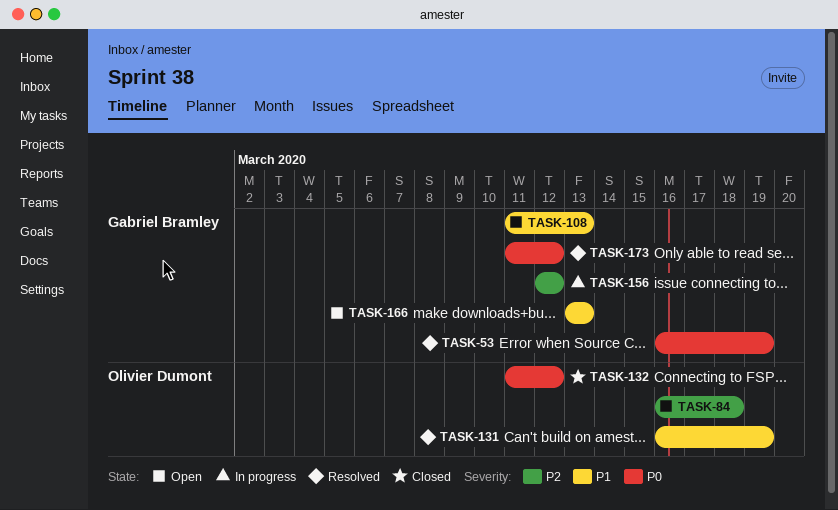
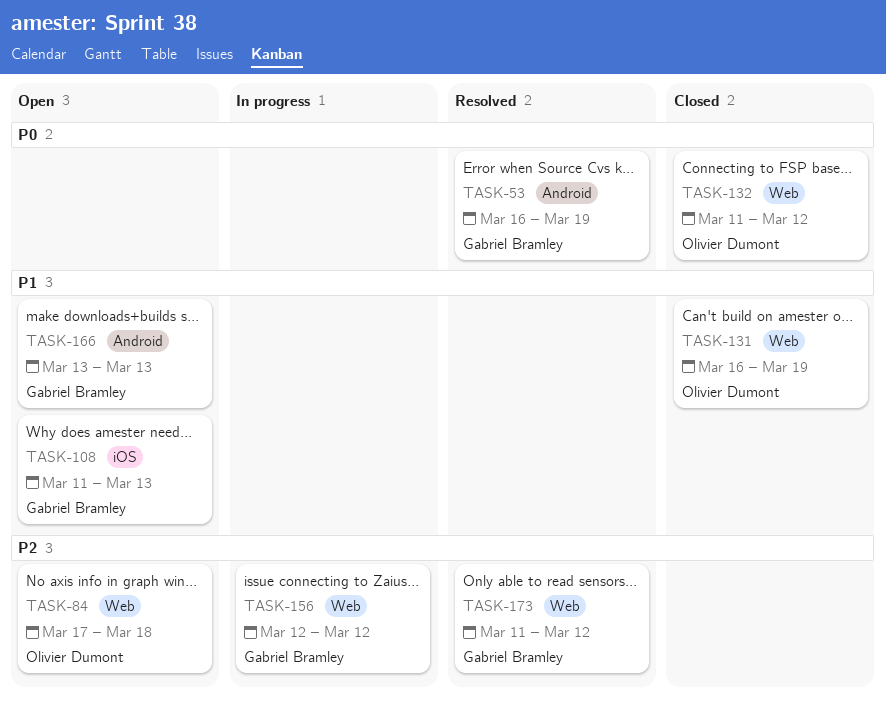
TASK-84, start: Mar 16 -> Mar 17
TASK-131, status: Resolved -> Closed
TASK-173, priority: P0 -> P2

